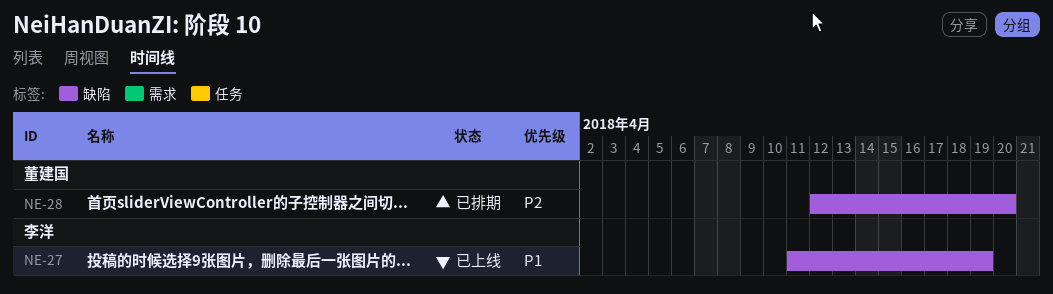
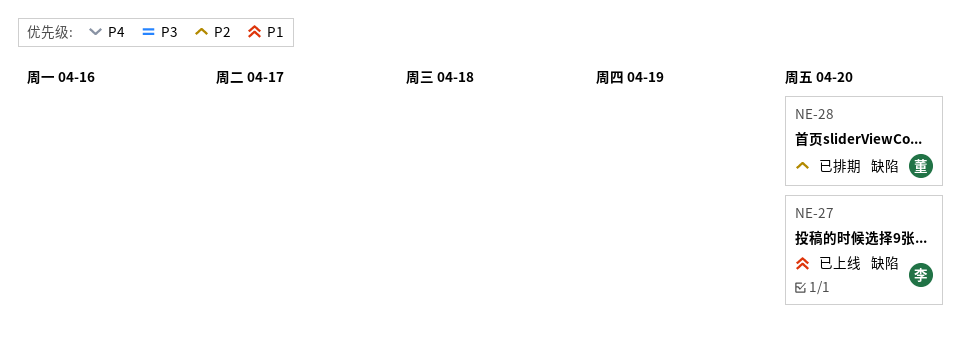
NE-27, due: Apr 19 -> Apr 20

